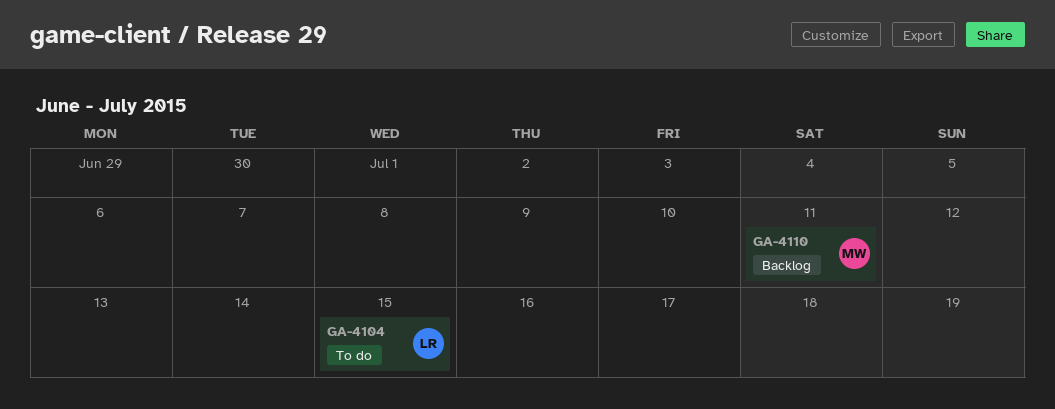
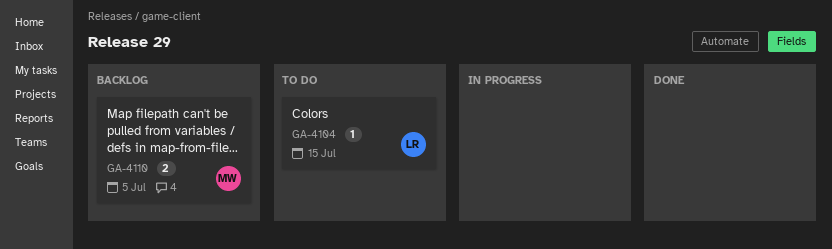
GA-4110, due: Jul 11 -> Jul 5

